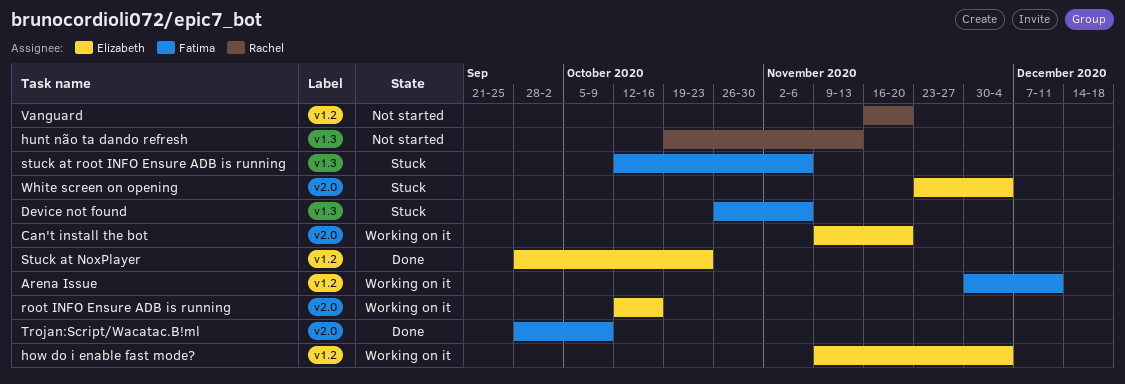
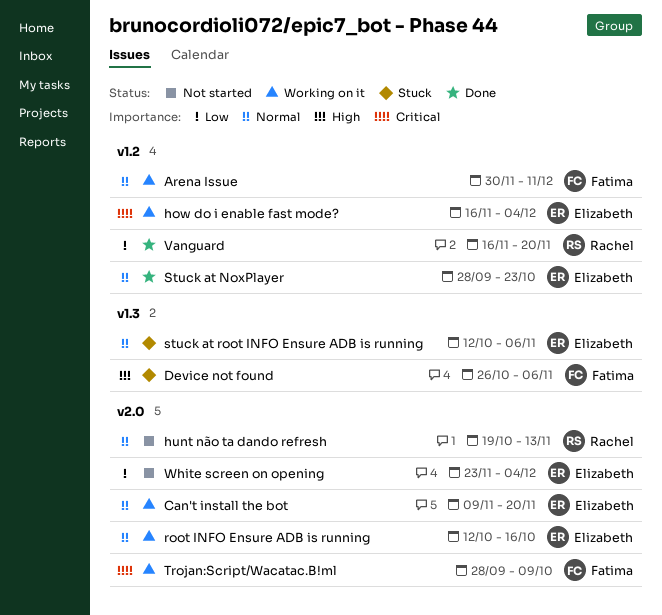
how do i enable fast mode?, start: Nov 9 -> Nov 16
hunt não ta dando refresh, label: v1.3 -> v2.0
stuck at root INFO Ensure ADB is running, owner: Fatima -> Elizabeth
Trojan:Script/Wacatac.B!ml, status: Done -> Working on it
Vanguard, status: Not started -> Done
White screen on opening, status: Stuck -> Not started

